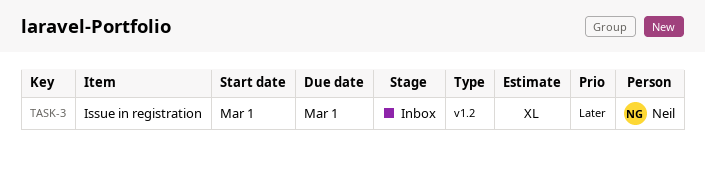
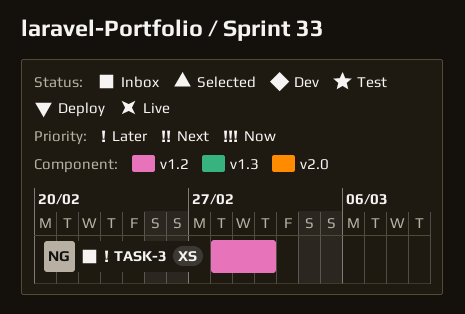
TASK-3, estimate: XL -> XS
TASK-3, start: Mar 1 -> Feb 28
TASK-3, due: Mar 1 -> Mar 2

